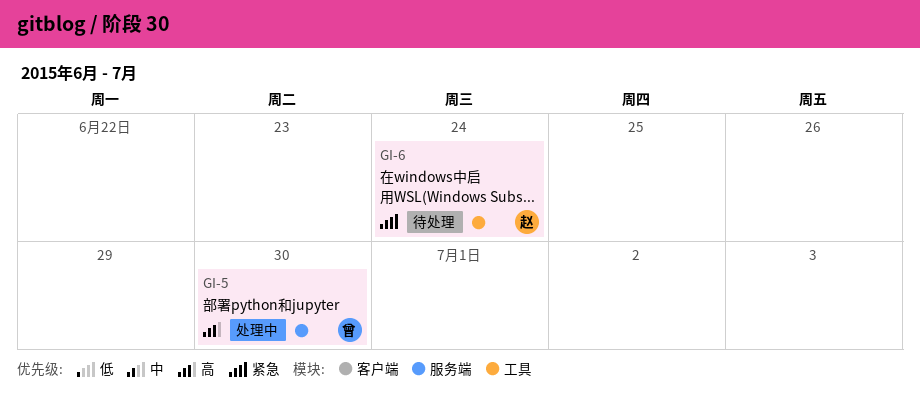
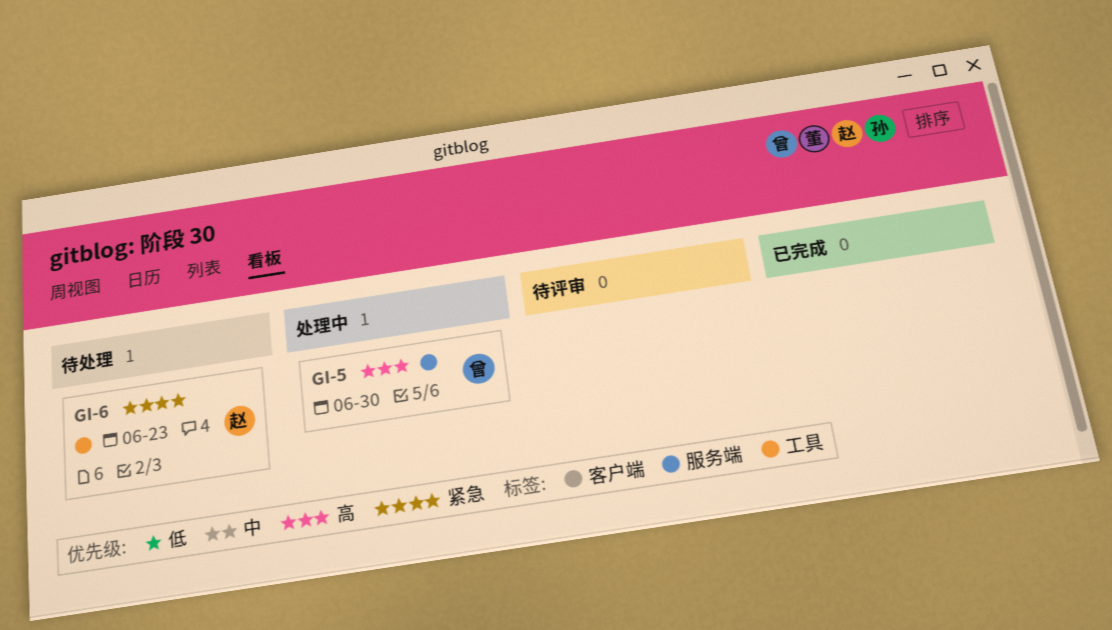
GI-6, due: Jun 24 -> Jun 23

